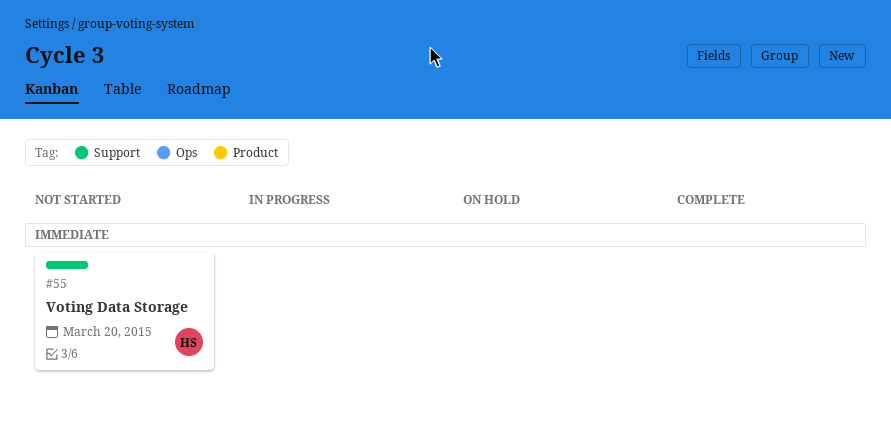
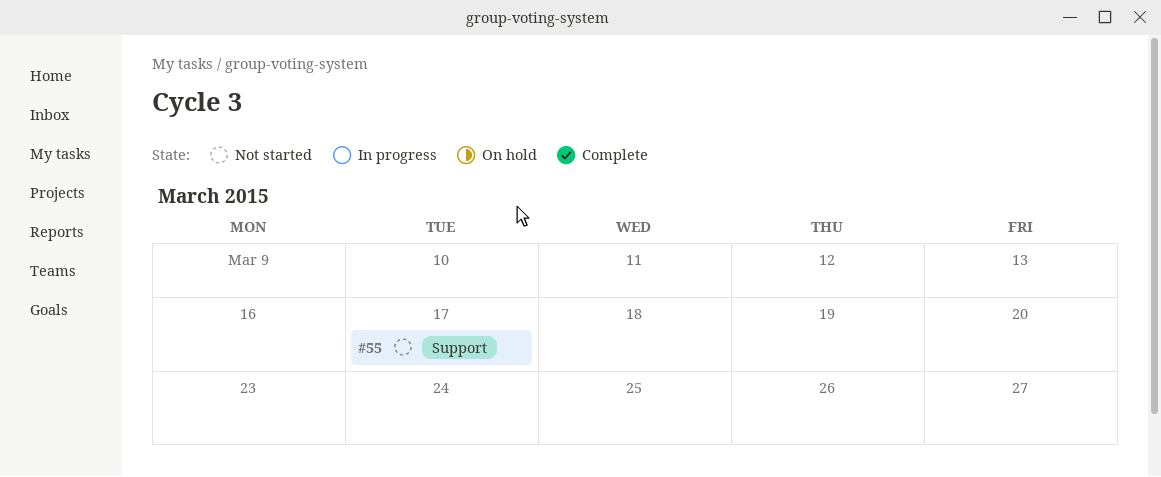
#55, due: Mar 20 -> Mar 17

